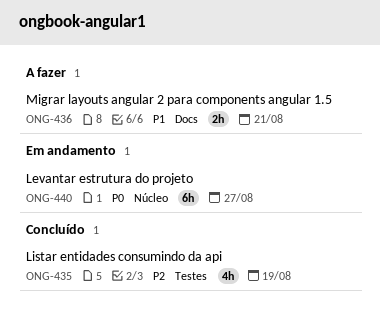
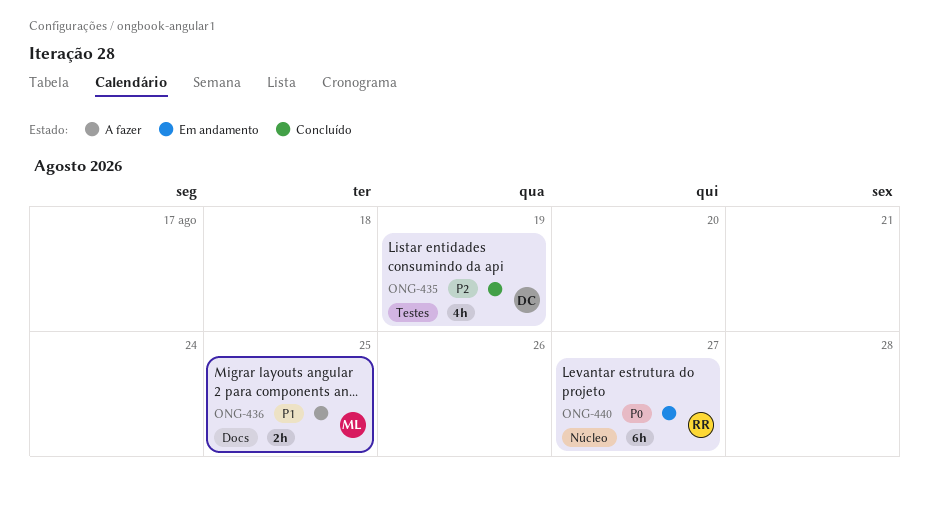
ONG-436, due: Aug 21 -> Aug 25

